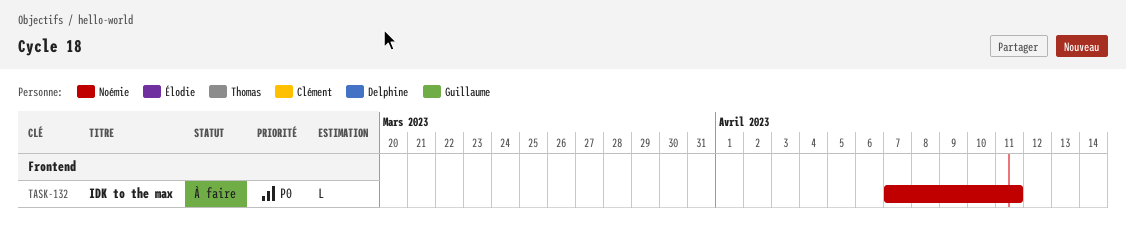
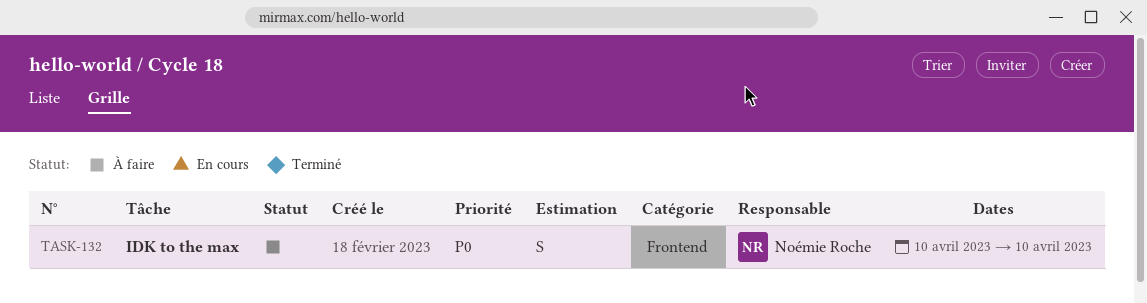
TASK-132, estimate: L -> S
TASK-132, start: Apr 7 -> Apr 10
TASK-132, due: Apr 11 -> Apr 10

